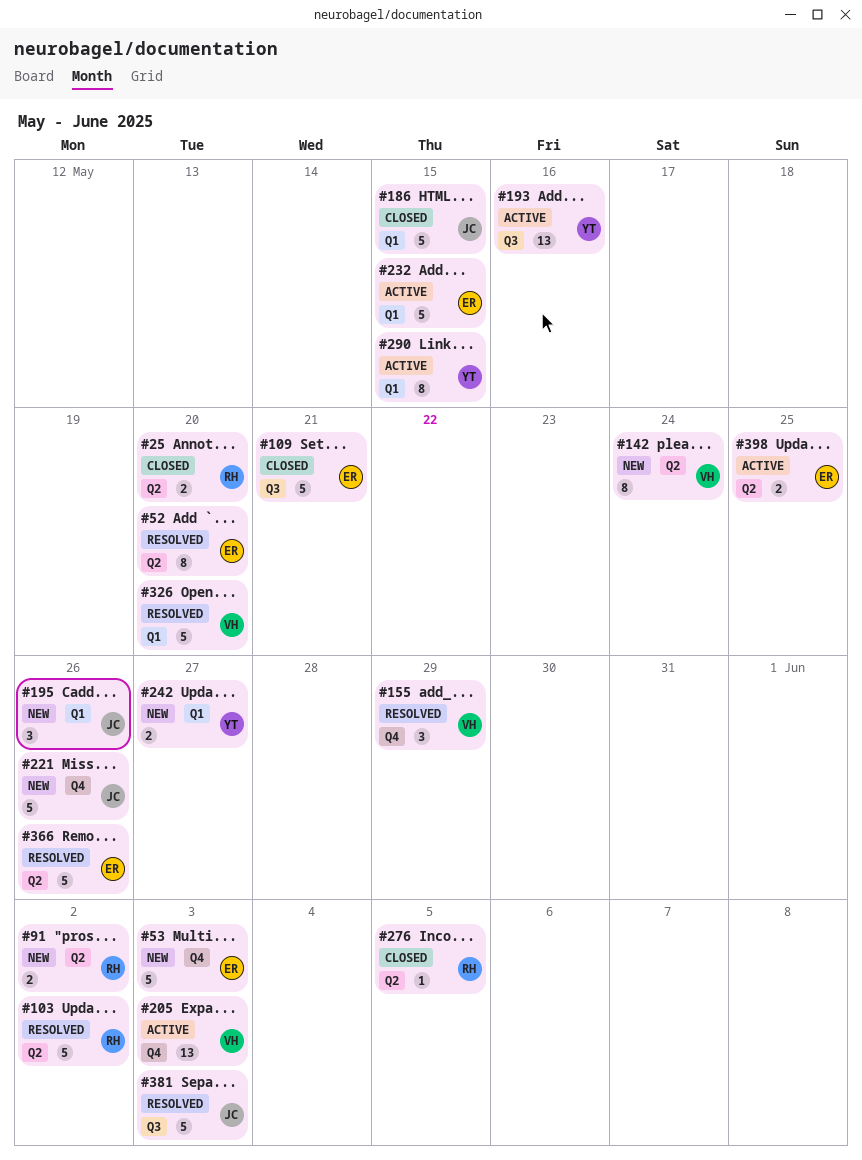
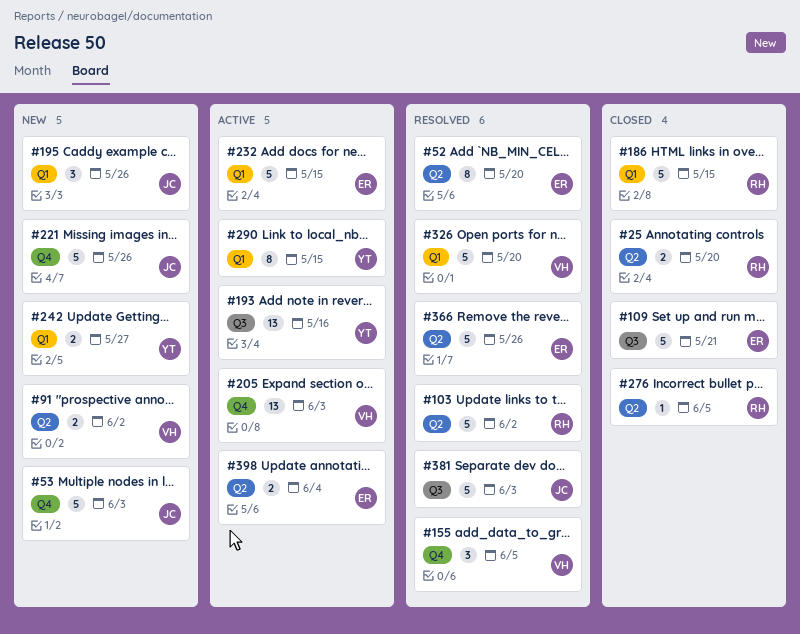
#53, owner: ER -> JC
#91, owner: RH -> VH
#142: present -> none
#155, due: May 29 -> Jun 5
#186, owner: JC -> RH
#398, due: May 25 -> Jun 4

